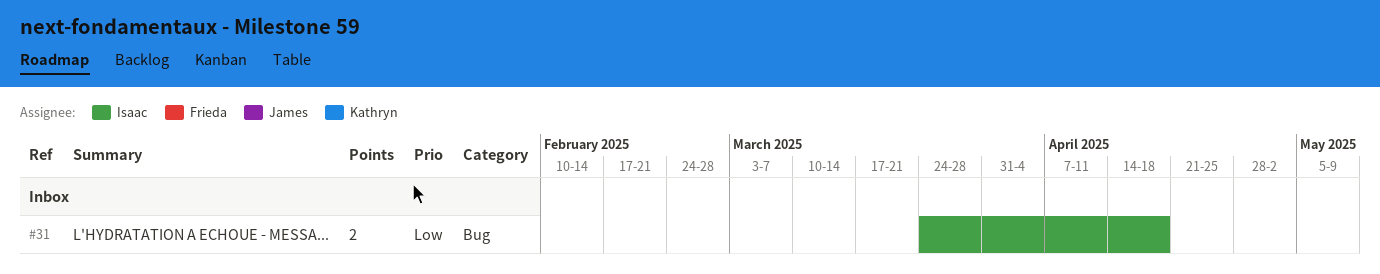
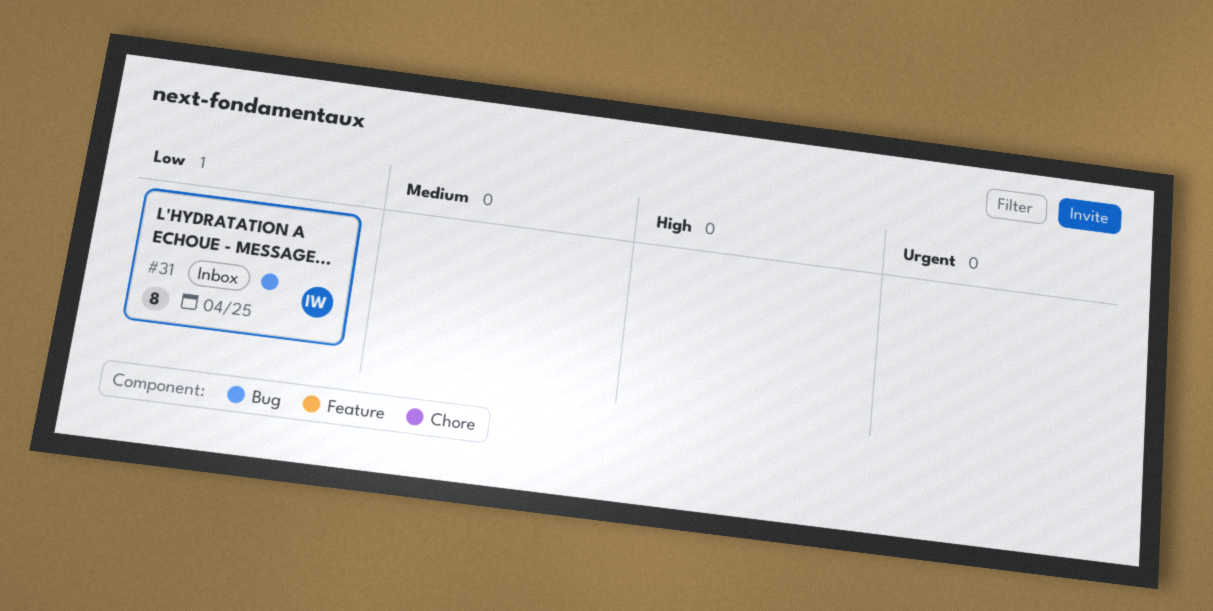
#31, estimate: 2 -> 8
#31, due: Apr 18 -> Apr 25

